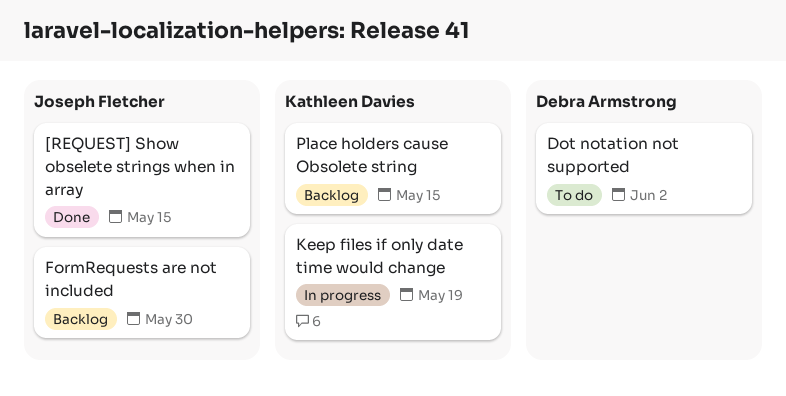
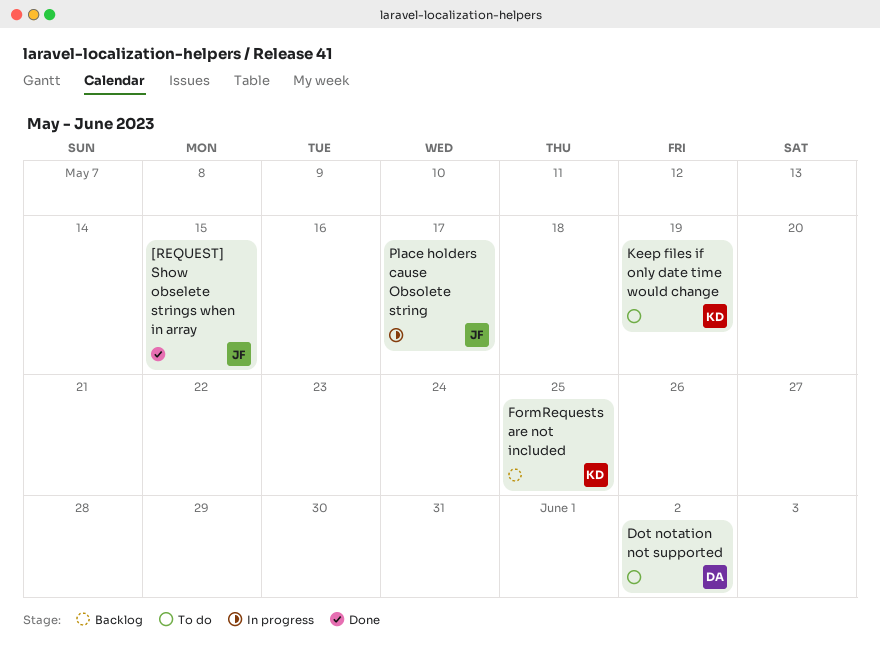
FormRequests are not included, owner: Joseph Fletcher -> Kathleen Davies
FormRequests are not included, due: May 30 -> May 25
Keep files if only date time would change, status: In progress -> To do
Place holders cause Obsolete string, status: Backlog -> In progress
Place holders cause Obsolete string, owner: Kathleen Davies -> Joseph Fletcher
Place holders cause Obsolete string, due: May 15 -> May 17

